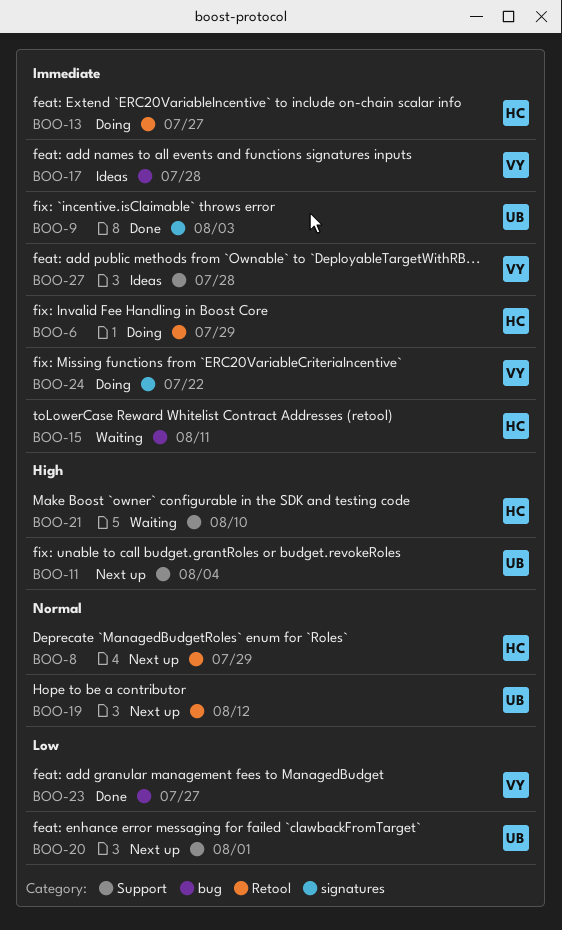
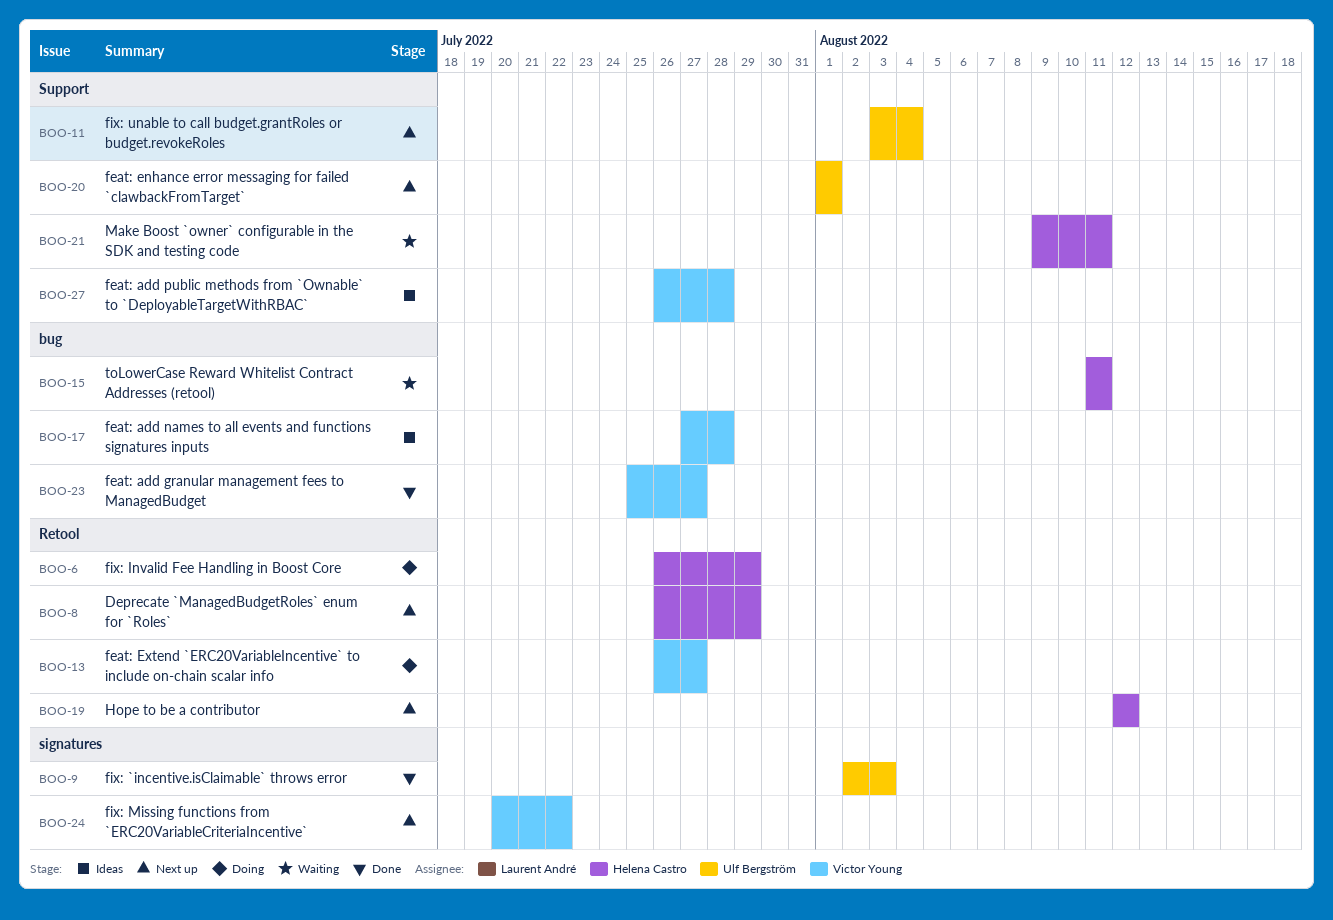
BOO-13, owner: Helena Castro -> Victor Young
BOO-19, owner: Ulf Bergström -> Helena Castro
BOO-21, due: Aug 10 -> Aug 11
BOO-24, status: Doing -> Next up

